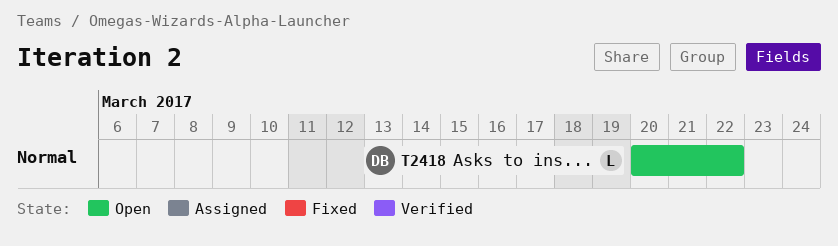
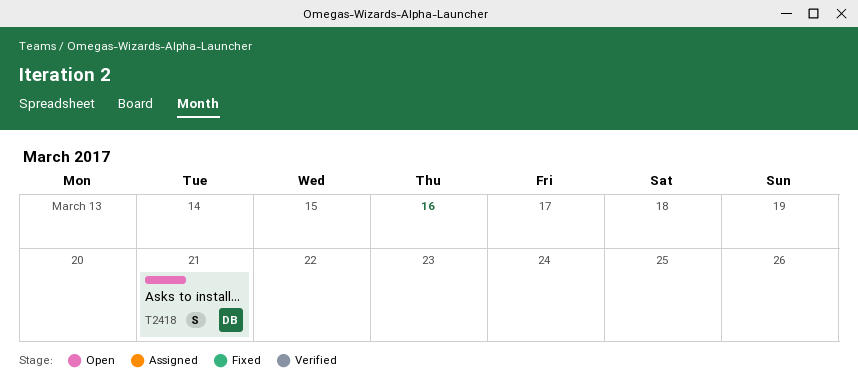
T2418, estimate: L -> S
T2418, due: Mar 22 -> Mar 21

